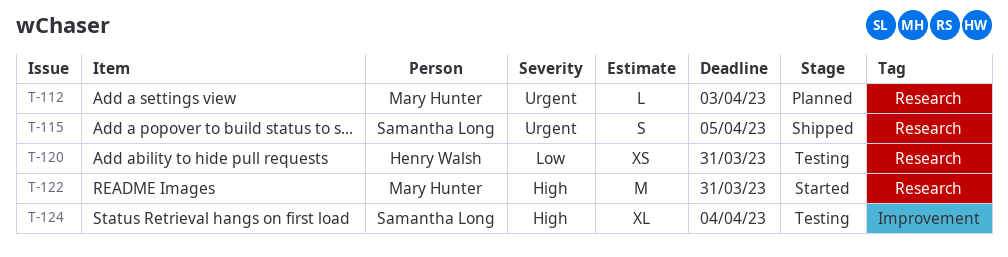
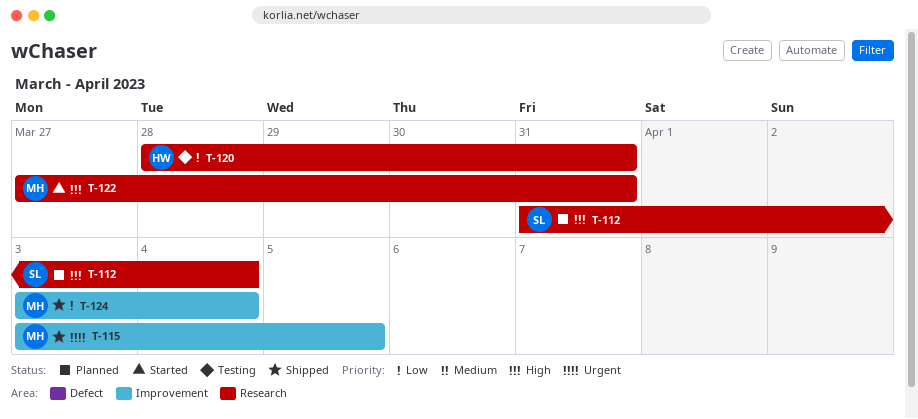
T-112, owner: Mary Hunter -> Samantha Long
T-112, priority: Urgent -> High
T-112, due: Apr 3 -> Apr 4
T-115, owner: Samantha Long -> Mary Hunter
T-115, label: Research -> Improvement
T-124, status: Testing -> Shipped
T-124, owner: Samantha Long -> Mary Hunter
T-124, priority: High -> Low

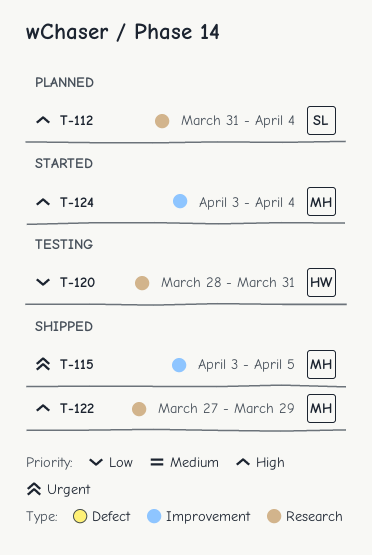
T-122, status: Started -> Shipped
T-122, due: Mar 31 -> Mar 29
T-124, status: Shipped -> Started
T-124, priority: Low -> High

